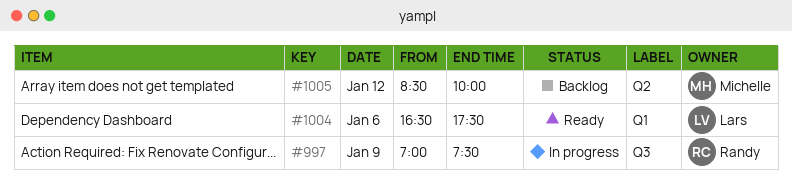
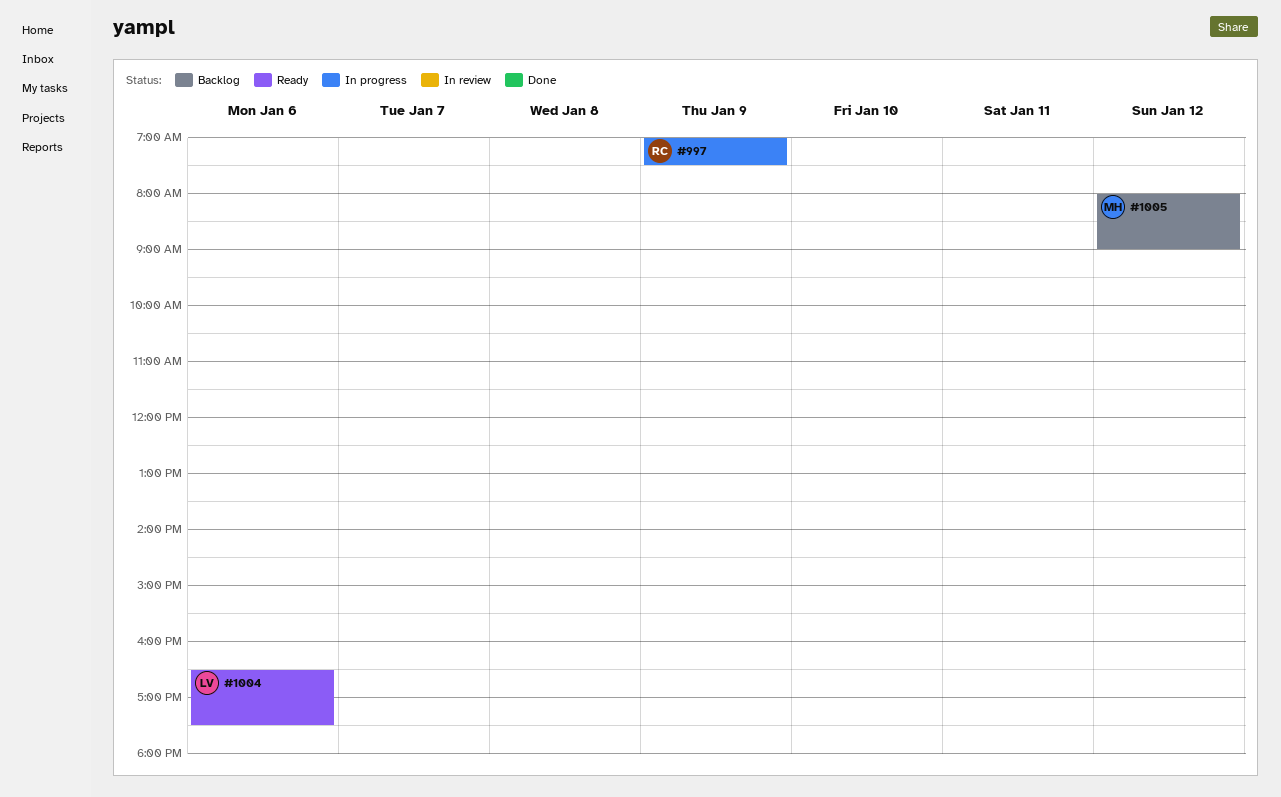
#1005, begins: 08:30 -> 08:00
#1005, ends: 10:00 -> 09:00

